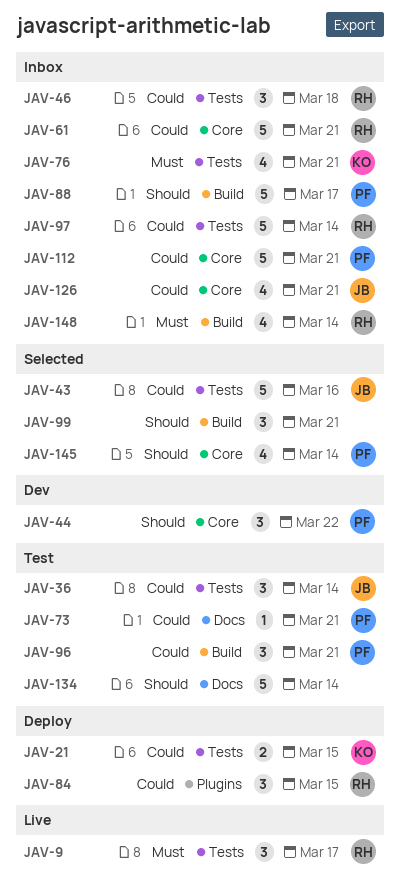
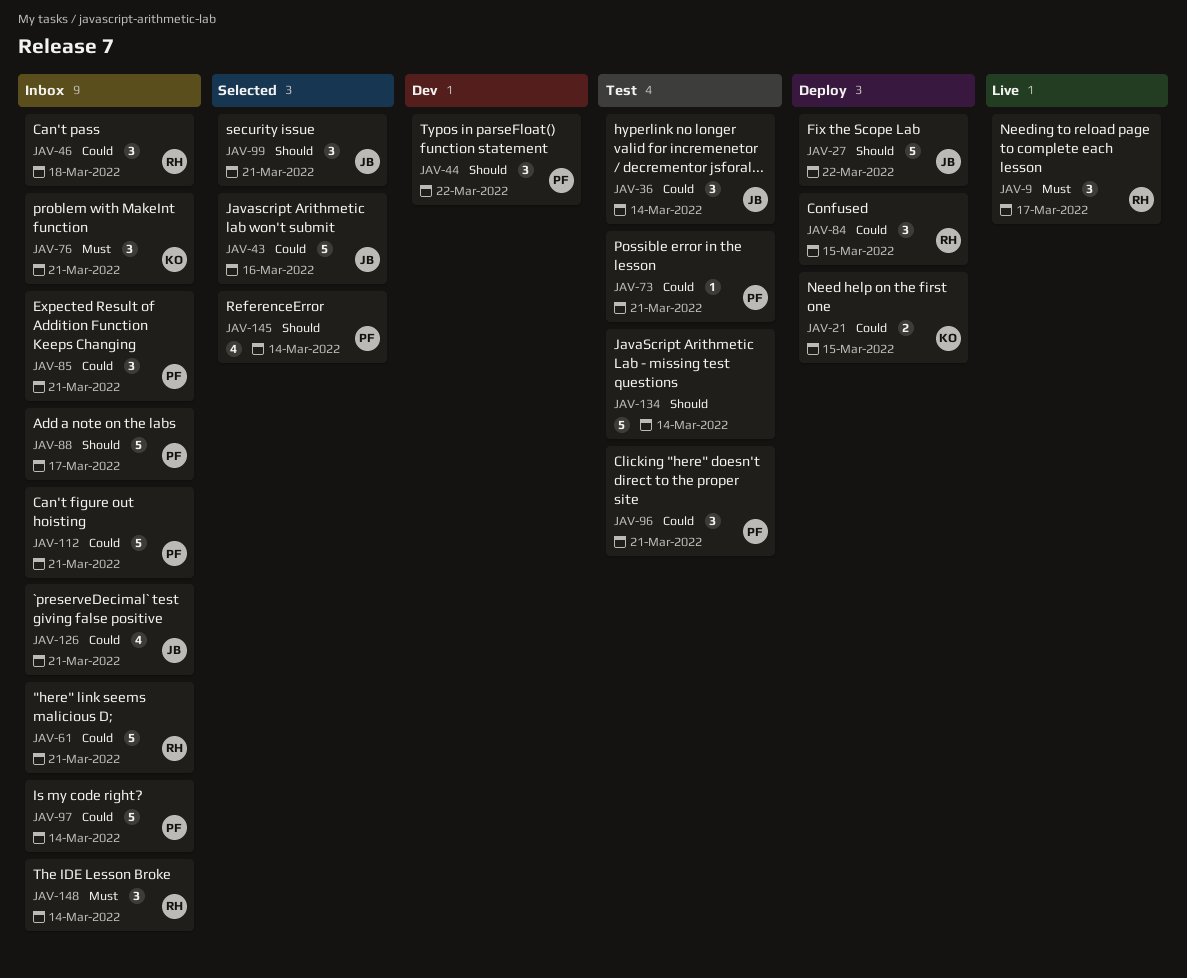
JAV-27: none -> present
JAV-76, estimate: 4 -> 3
JAV-85: none -> present
JAV-97, owner: RH -> PF
JAV-99, owner: none -> JB
JAV-148, estimate: 4 -> 3

